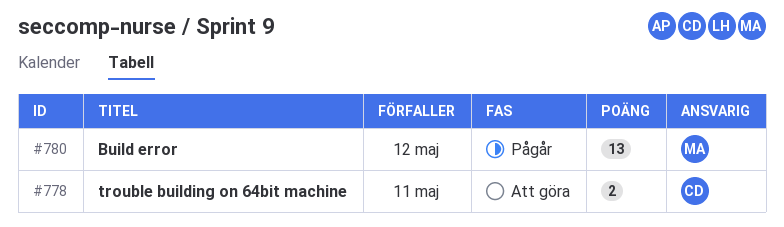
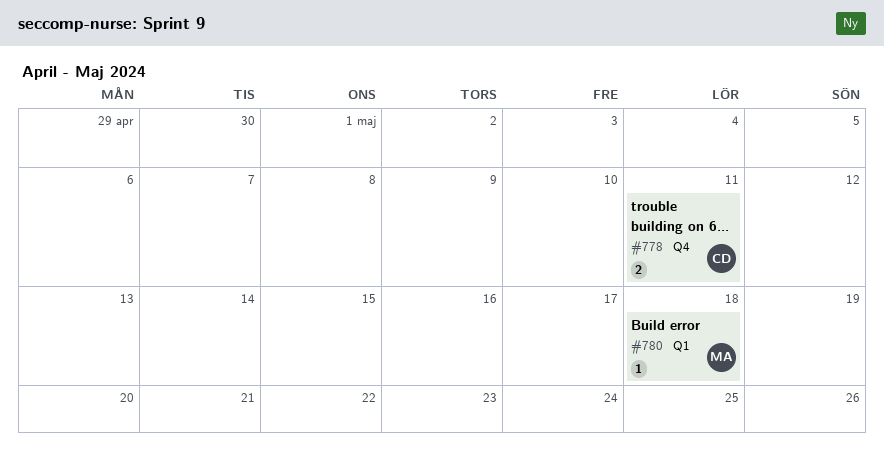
#780, estimate: 13 -> 1
#780, due: May 12 -> May 18

